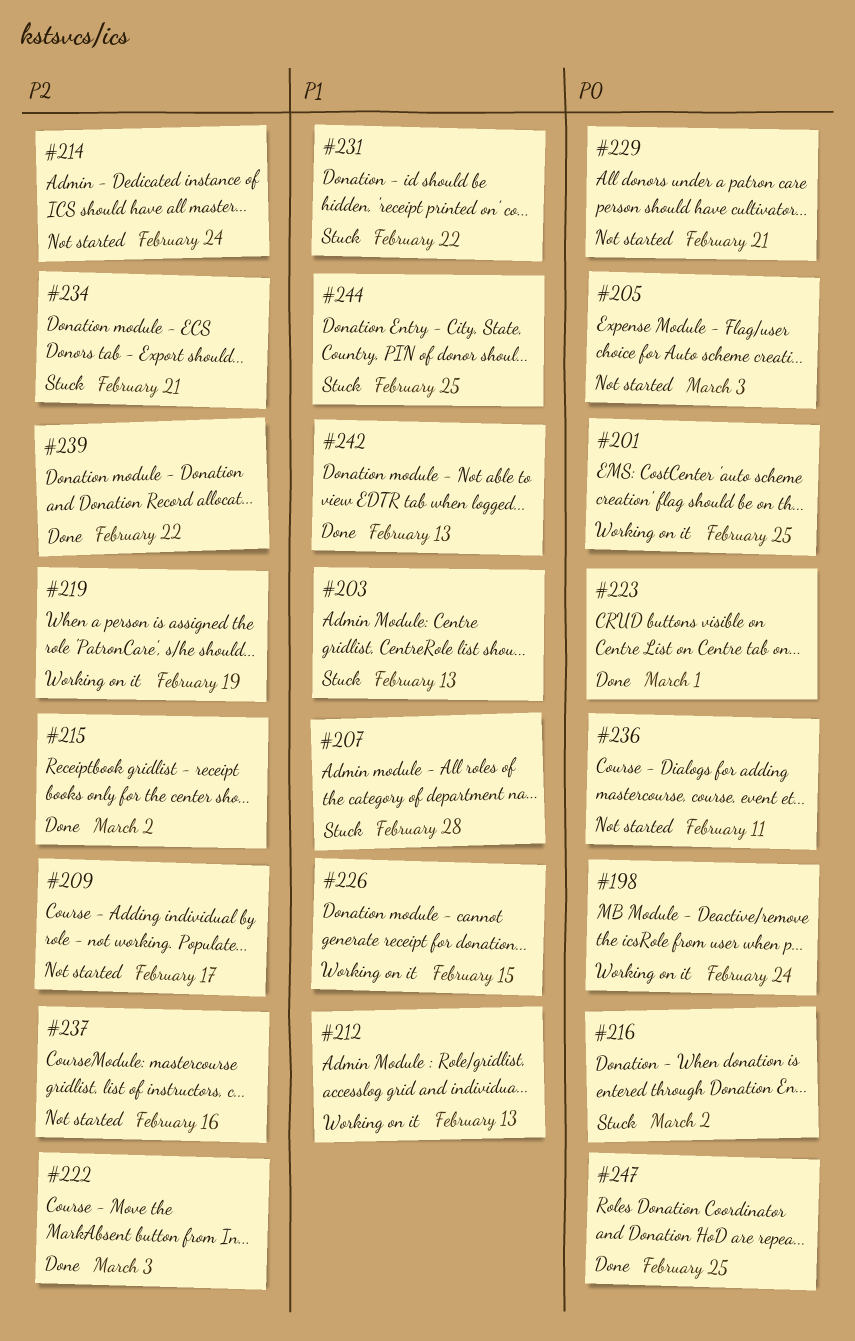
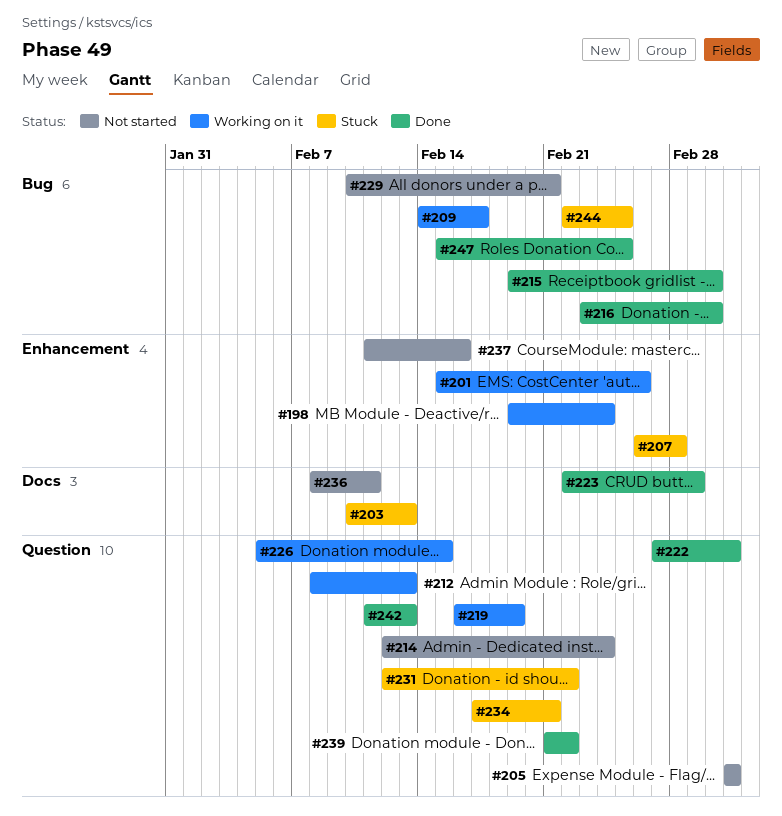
#201, due: Feb 25 -> Feb 26
#209, status: Not started -> Working on it
#216, status: Stuck -> Done

